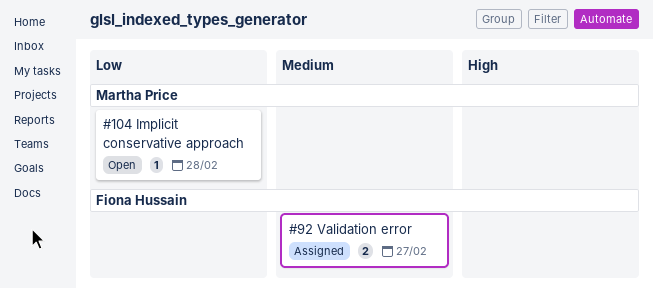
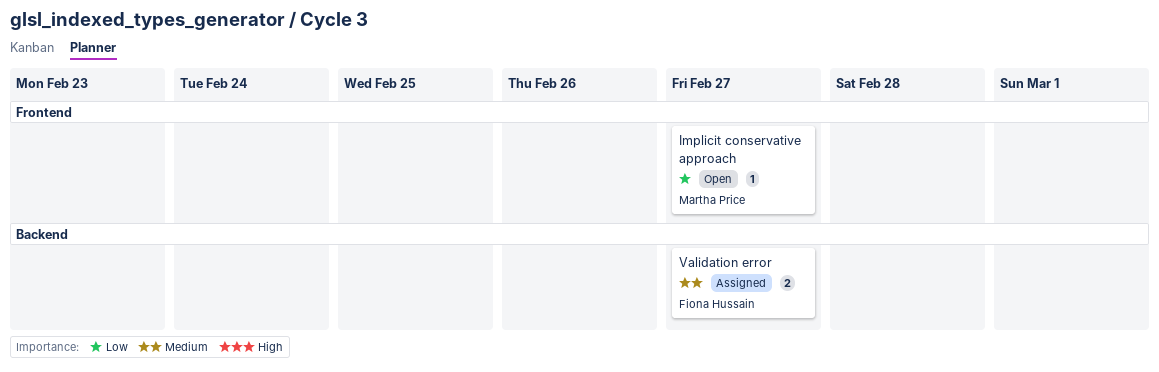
Implicit conservative approach, due: Feb 28 -> Feb 27

